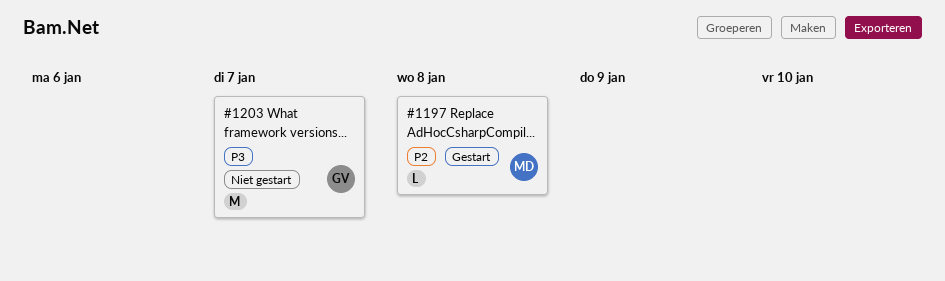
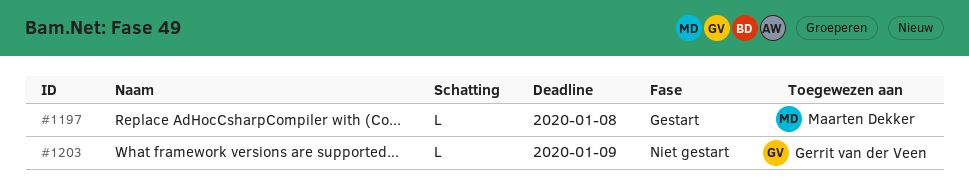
#1203, estimate: M -> L
#1203, due: Jan 7 -> Jan 9

